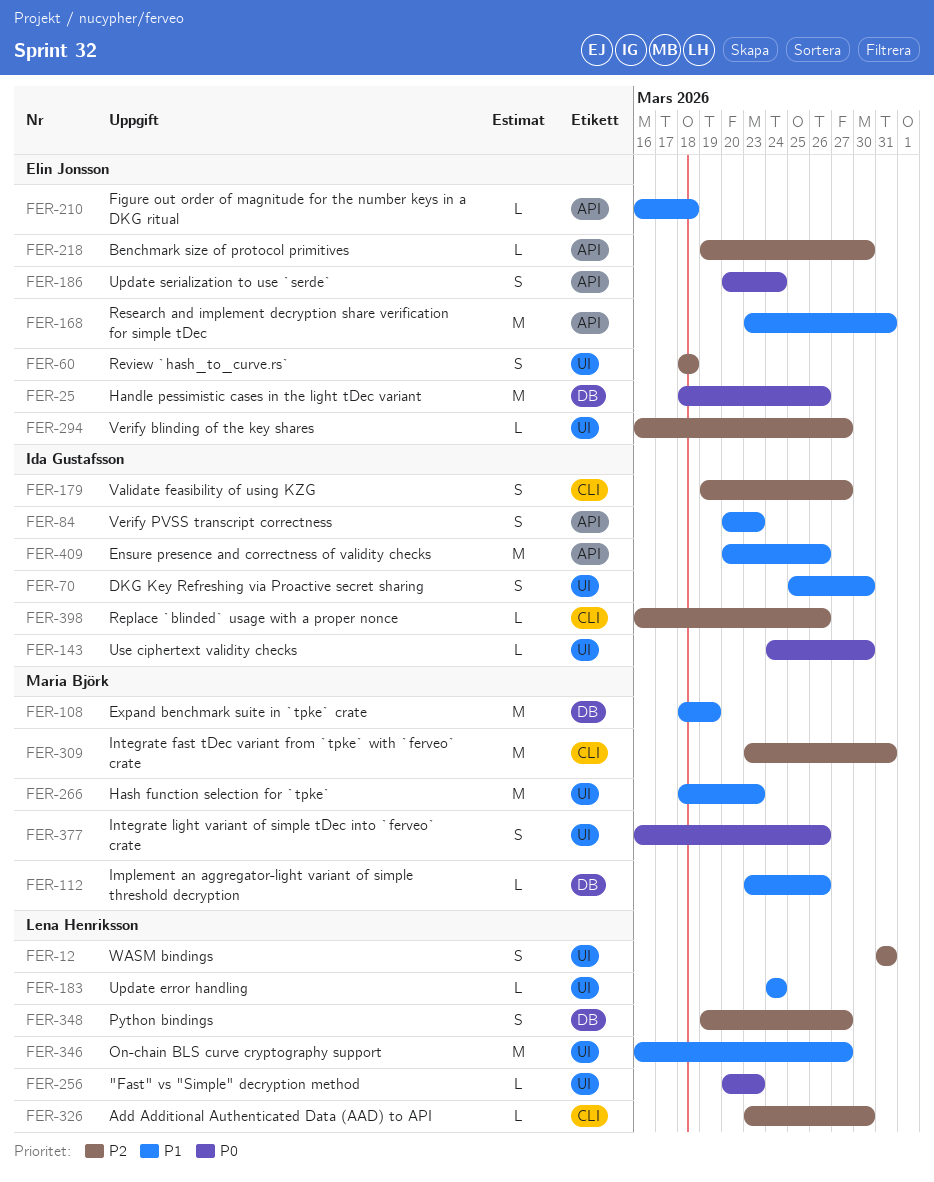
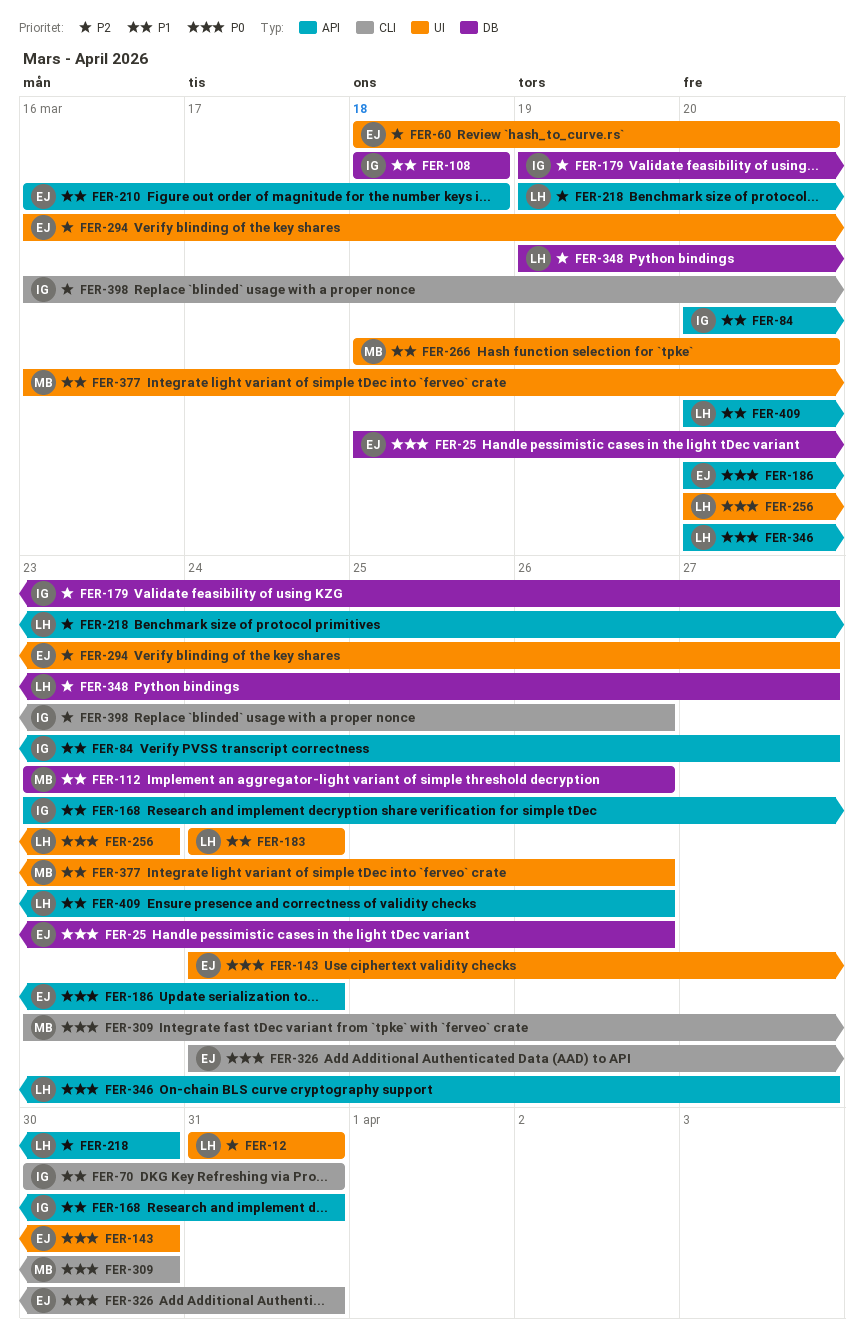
FER-60, due: Mar 18 -> Mar 20
FER-70, label: UI -> CLI
FER-70, start: Mar 25 -> Mar 30
FER-70, due: Mar 30 -> Mar 31
FER-84, due: Mar 23 -> Mar 27
FER-108, owner: Maria Björk -> Ida Gustafsson
FER-108, due: Mar 19 -> Mar 18
FER-143, owner: Ida Gustafsson -> Elin Jonsson
FER-168, owner: Elin Jonsson -> Ida Gustafsson
FER-179, label: CLI -> DB
FER-218, owner: Elin Jonsson -> Lena Henriksson
FER-266, due: Mar 23 -> Mar 20
FER-309, priority: P2 -> P0
FER-309, due: Mar 31 -> Mar 30
FER-326, owner: Lena Henriksson -> Elin Jonsson
FER-326, priority: P2 -> P0
FER-326, start: Mar 23 -> Mar 24
FER-326, due: Mar 30 -> Mar 31
FER-346, priority: P1 -> P0
FER-346, label: UI -> API
FER-346, start: Mar 16 -> Mar 20
FER-377, priority: P0 -> P1
FER-409, owner: Ida Gustafsson -> Lena Henriksson

